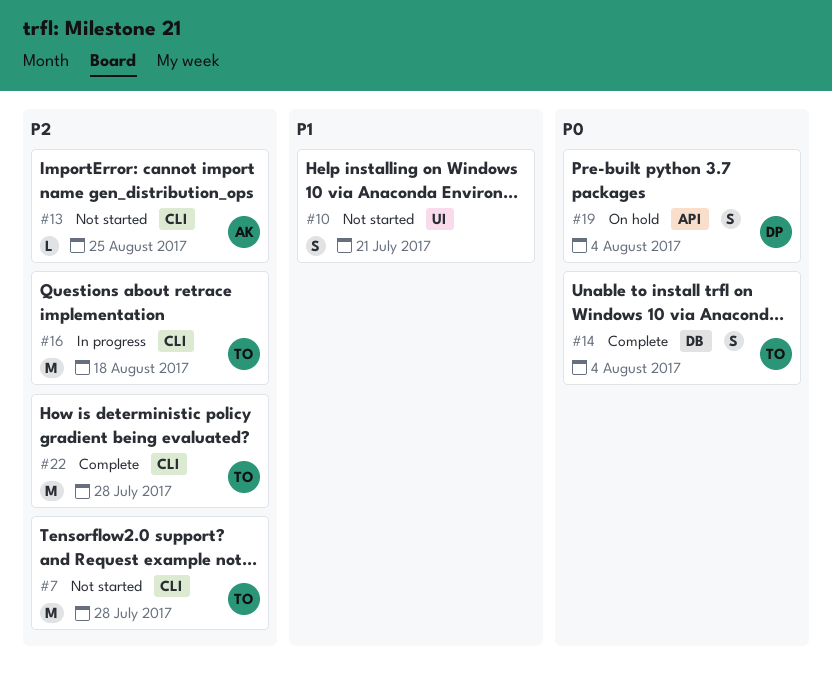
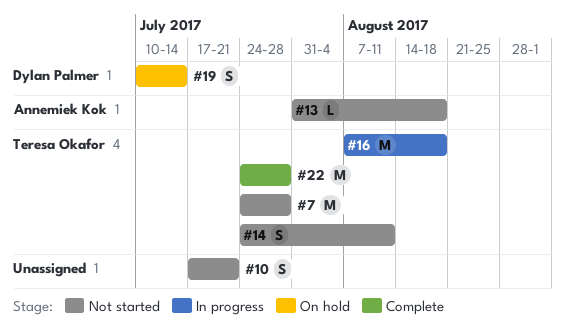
#13, due: Aug 25 -> Aug 18
#14, status: Complete -> Not started
#14, due: Aug 4 -> Aug 11
#19, due: Aug 4 -> Jul 14

